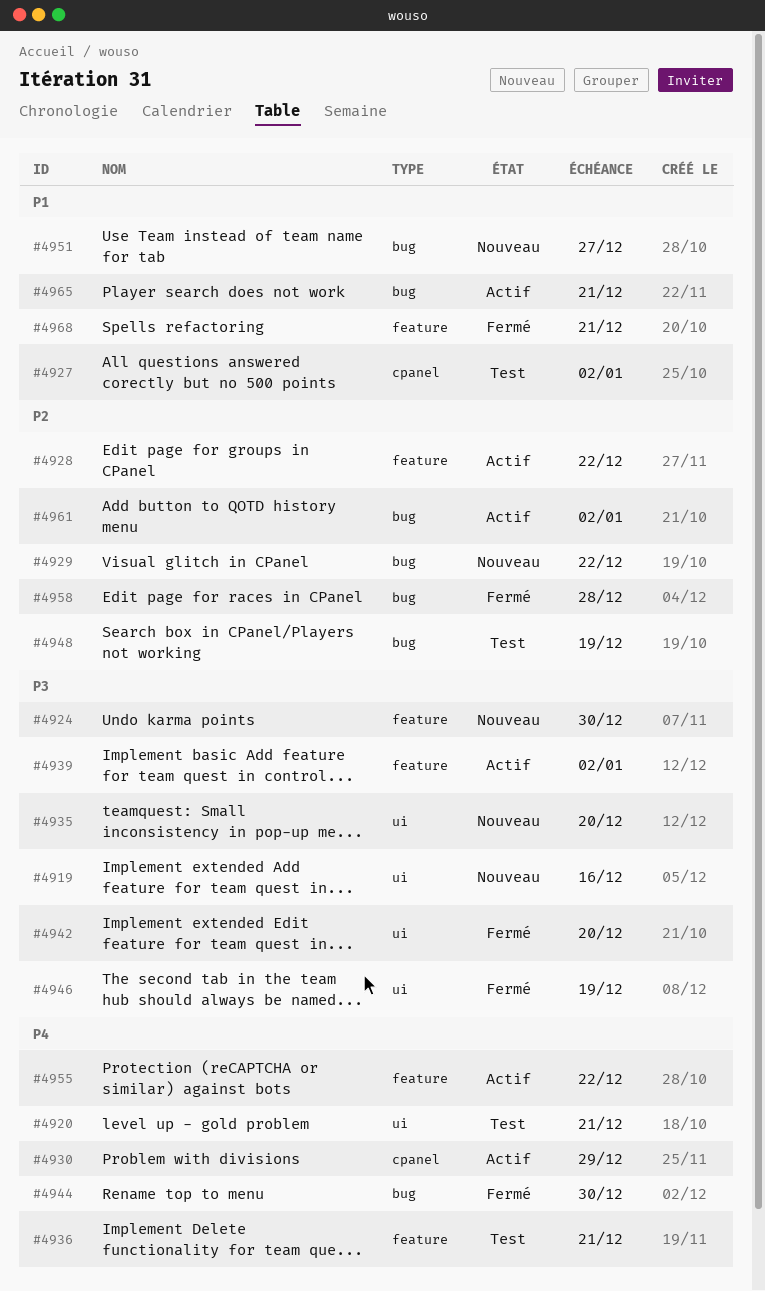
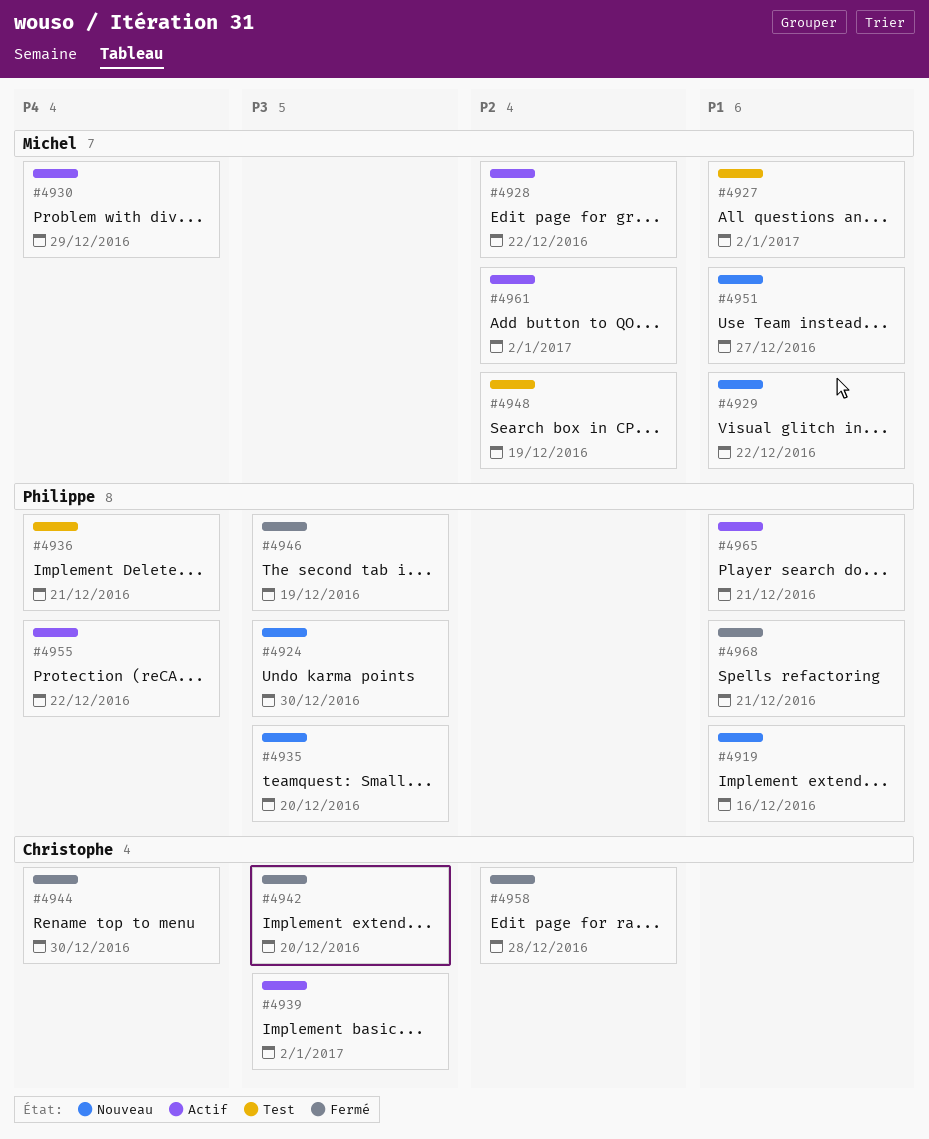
#4919, priority: P3 -> P1
#4920: present -> none
#4929, priority: P2 -> P1

